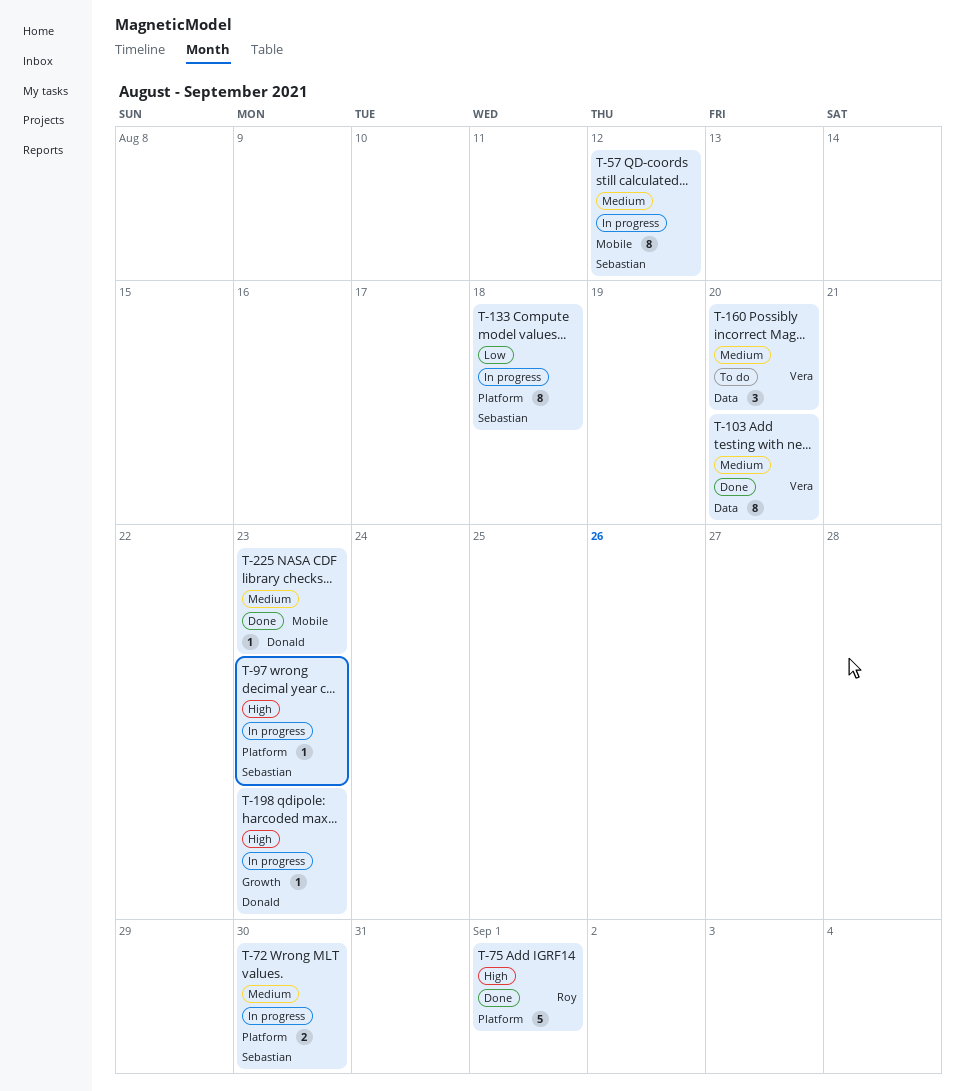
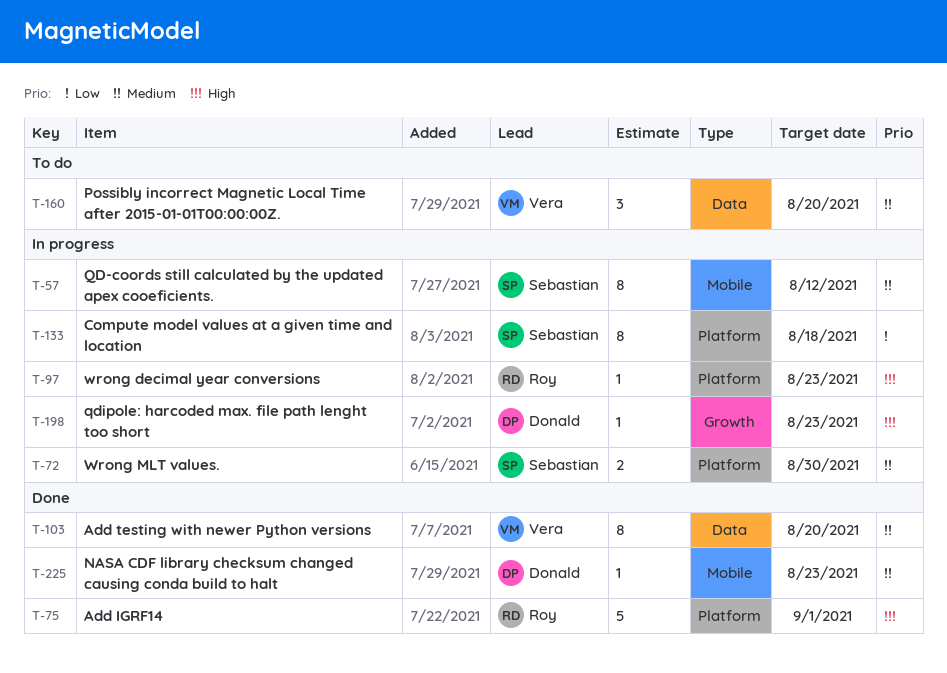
T-97, owner: Sebastian -> Roy

